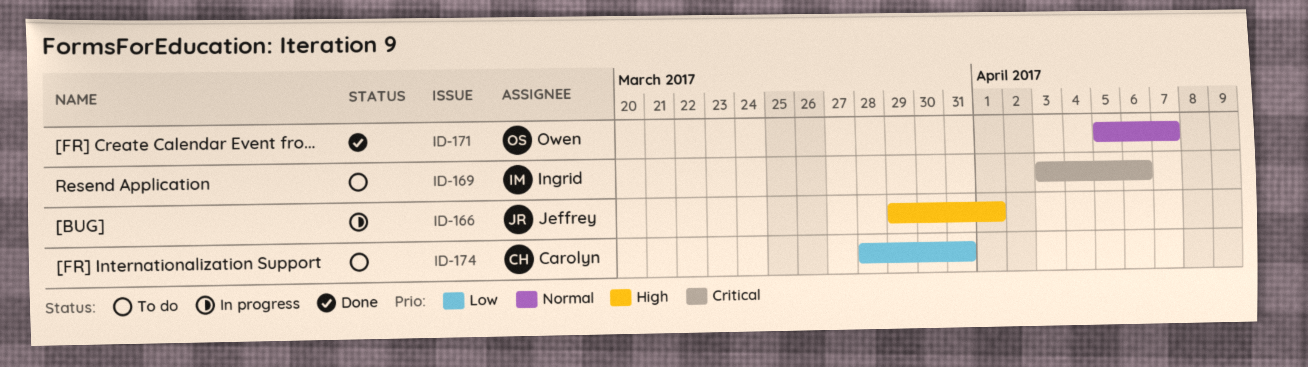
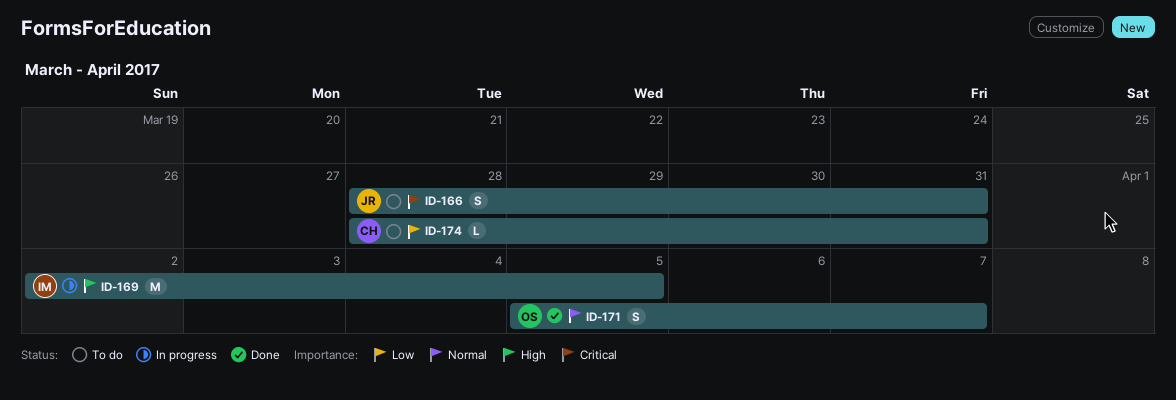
ID-166, status: In progress -> To do
ID-166, priority: High -> Critical
ID-166, start: Mar 29 -> Mar 28
ID-166, due: Apr 1 -> Mar 31
ID-169, status: To do -> In progress
ID-169, priority: Critical -> High
ID-169, start: Apr 3 -> Apr 2
ID-169, due: Apr 6 -> Apr 5

